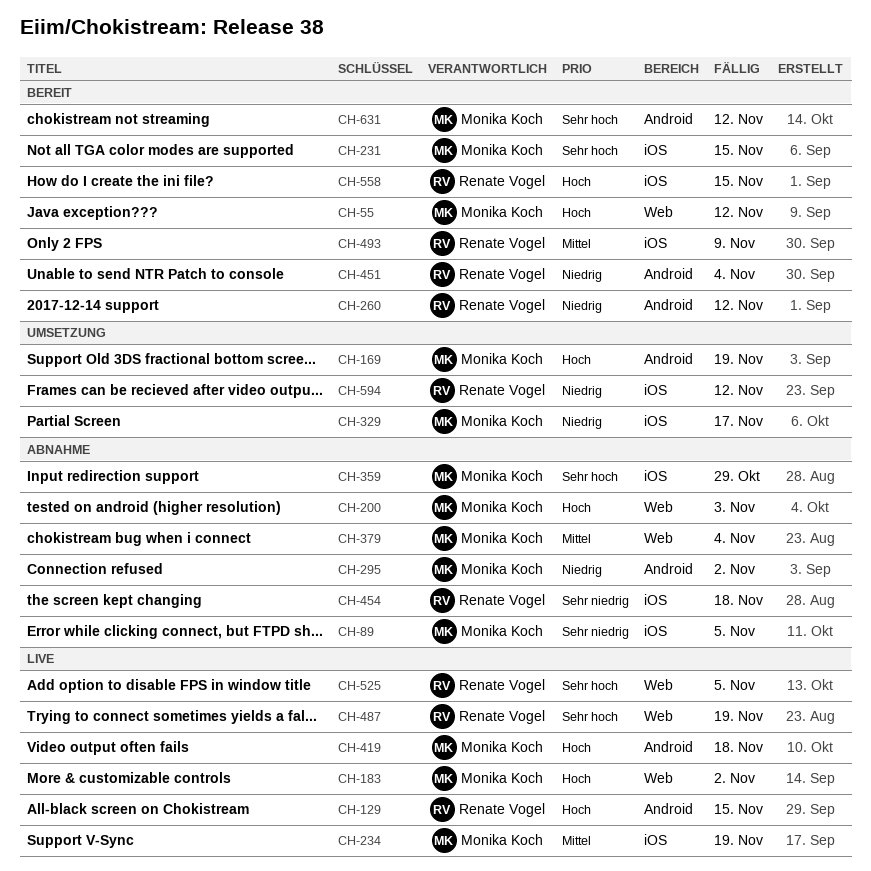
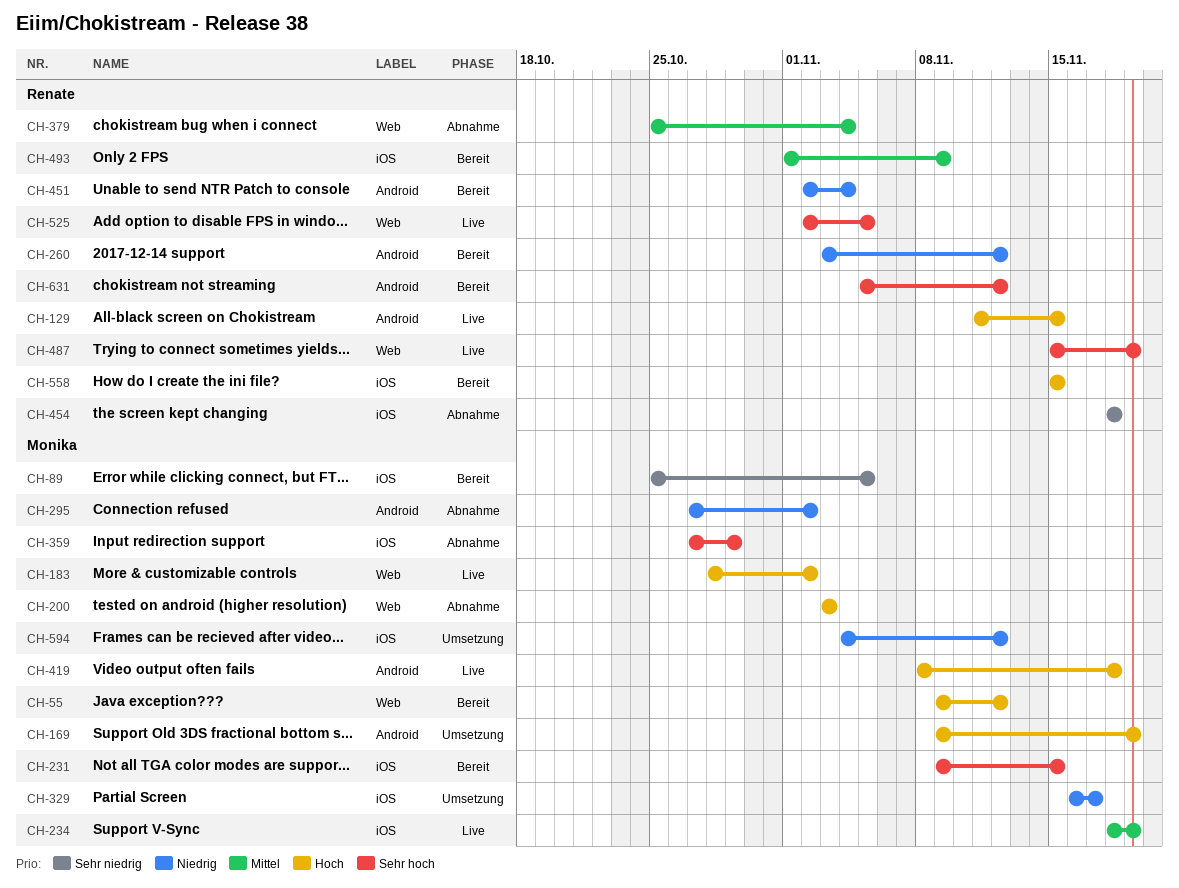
CH-89, status: Abnahme -> Bereit
CH-379, owner: Monika Koch -> Renate Vogel
CH-594, owner: Renate Vogel -> Monika Koch
CH-631, owner: Monika Koch -> Renate Vogel

